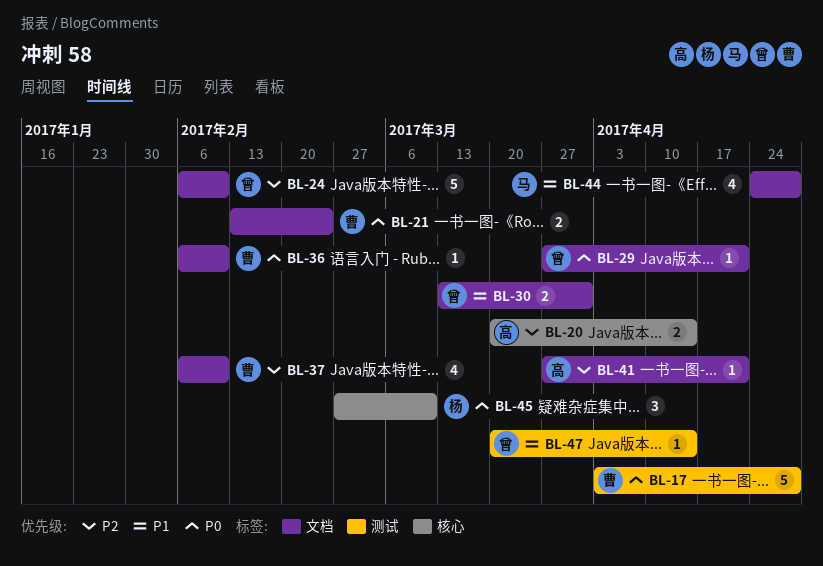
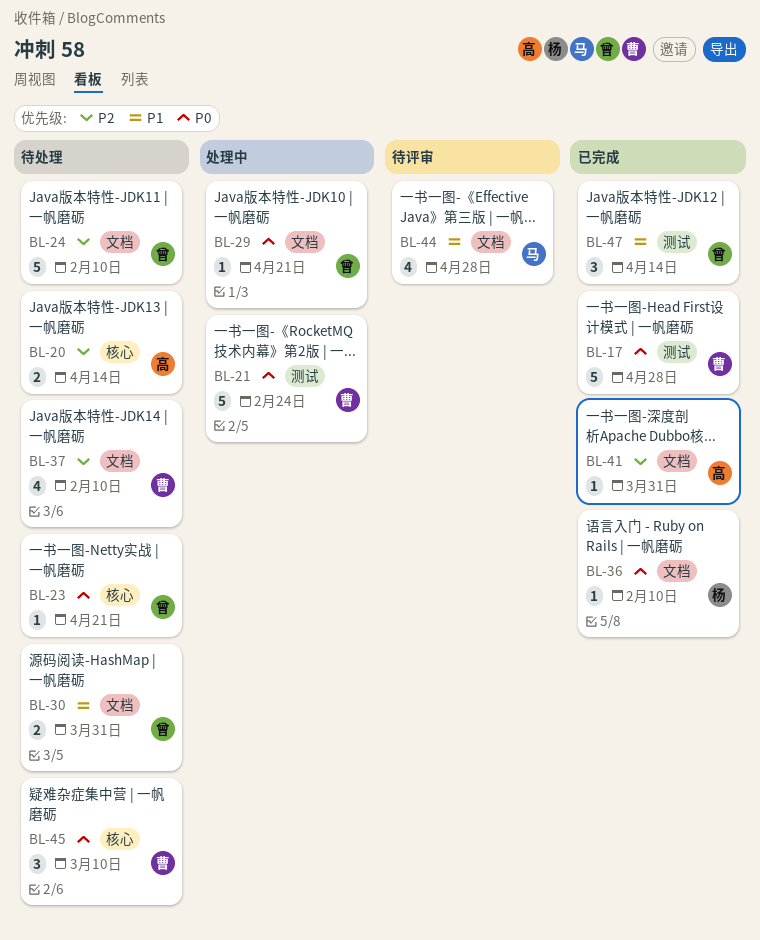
BL-21, label: 文档 -> 测试
BL-21, estimate: 2 -> 5
BL-23: none -> present
BL-36, owner: 曹 -> 杨
BL-41, due: Apr 21 -> Mar 31
BL-45, owner: 杨 -> 曹
BL-47, estimate: 1 -> 3

